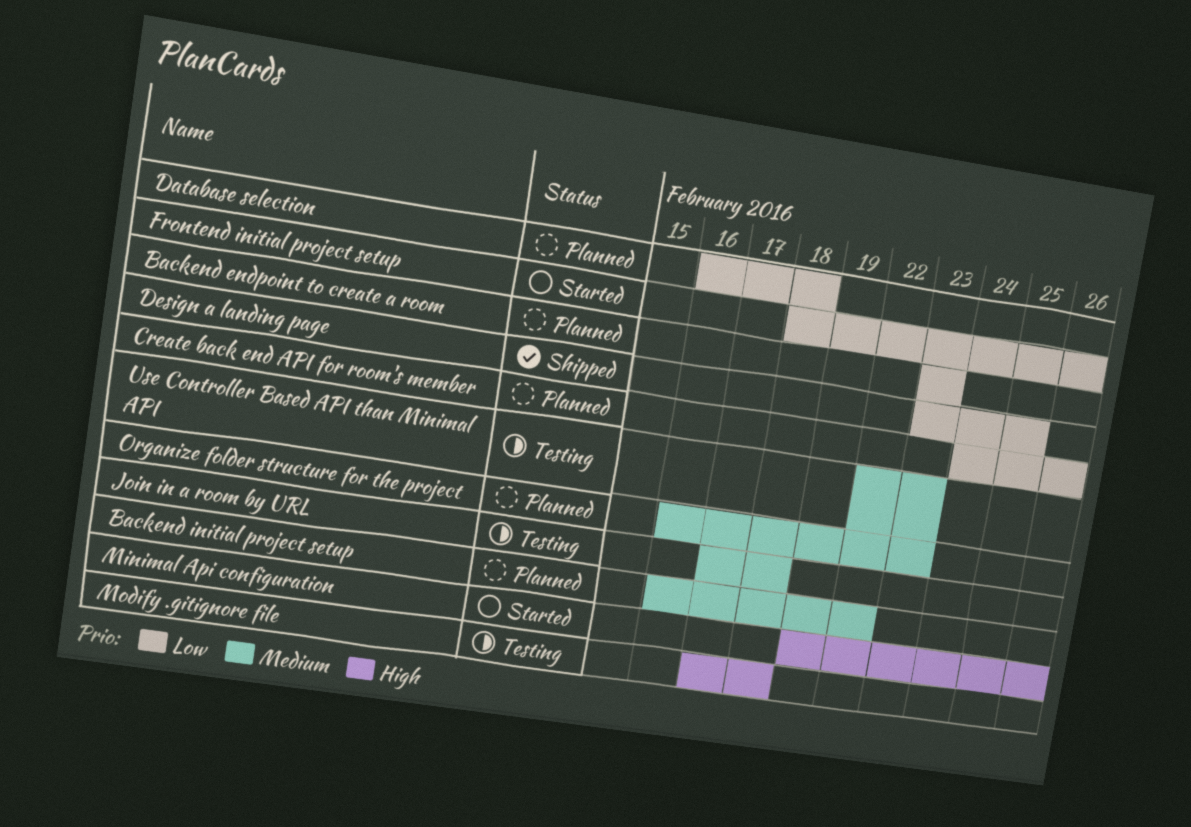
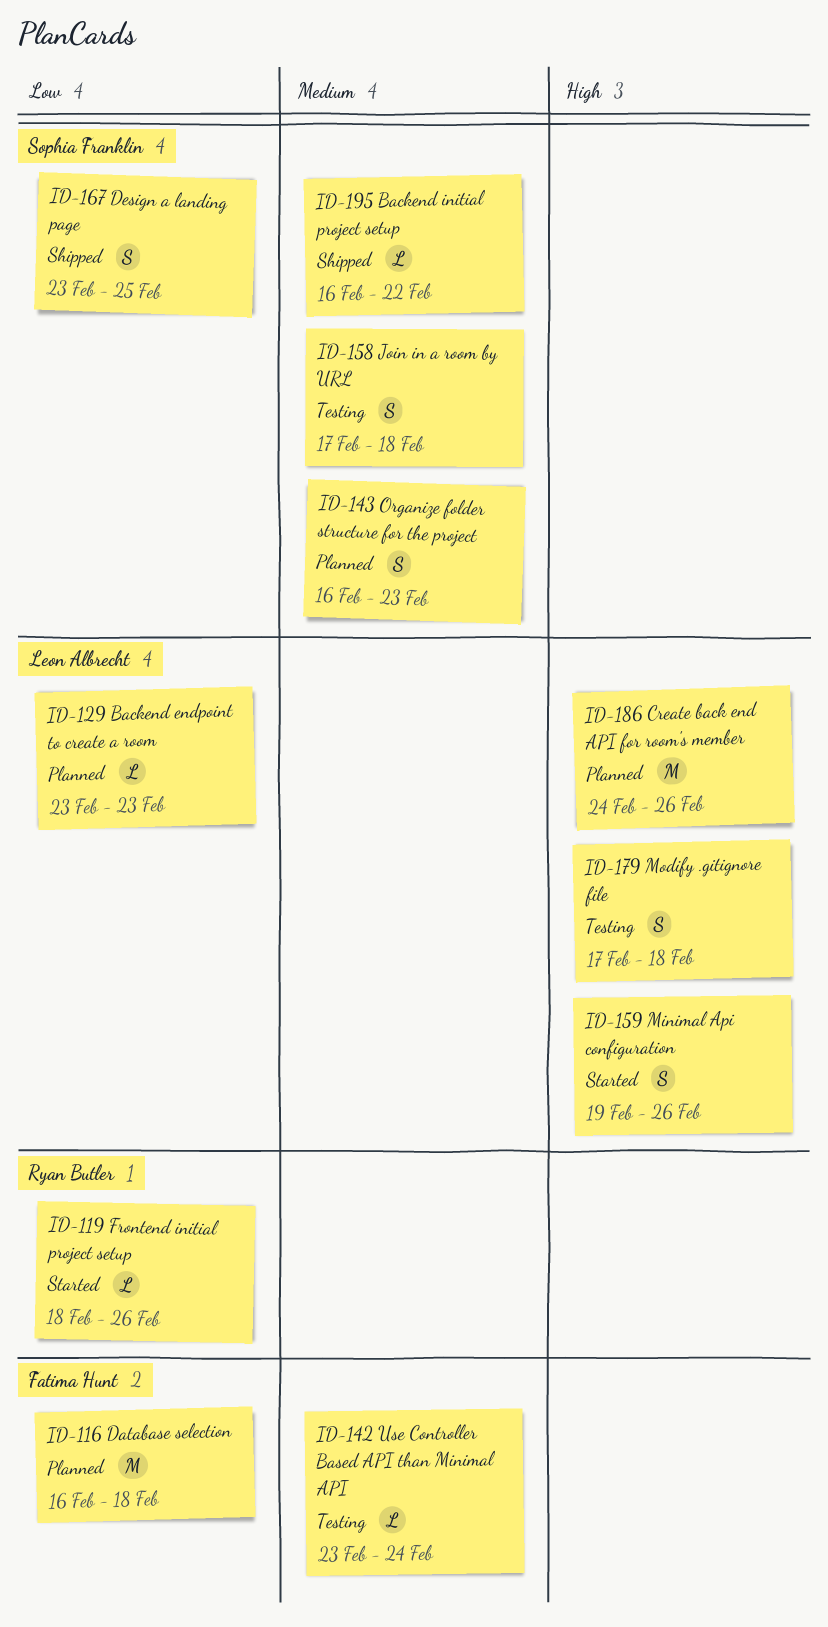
Backend initial project setup, status: Planned -> Shipped
Create back end API for room's member, priority: Low -> High
Use Controller Based API than Minimal API, start: Feb 22 -> Feb 23
Use Controller Based API than Minimal API, due: Feb 23 -> Feb 24

